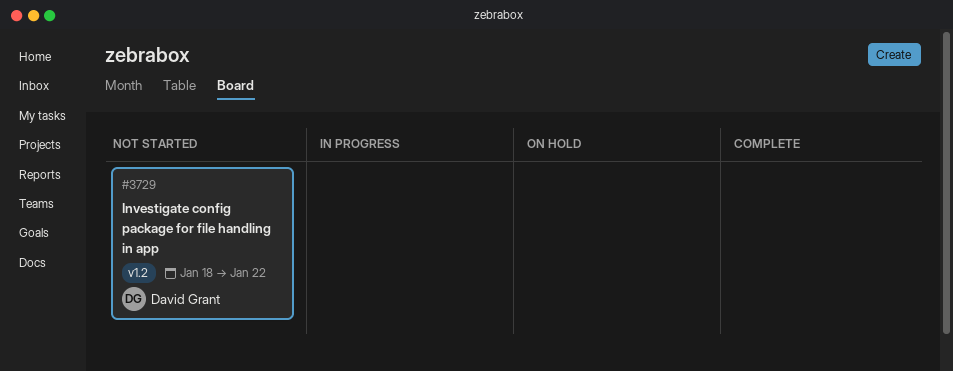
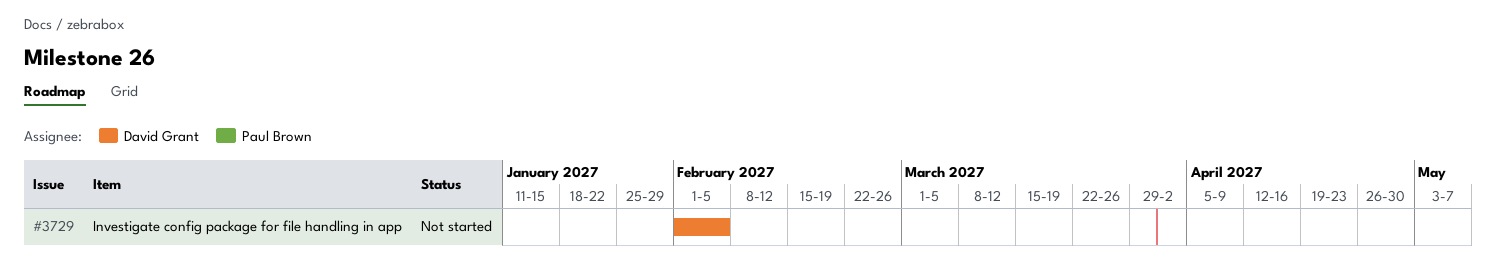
#3729, start: Jan 18 -> Feb 1
#3729, due: Jan 22 -> Feb 5

